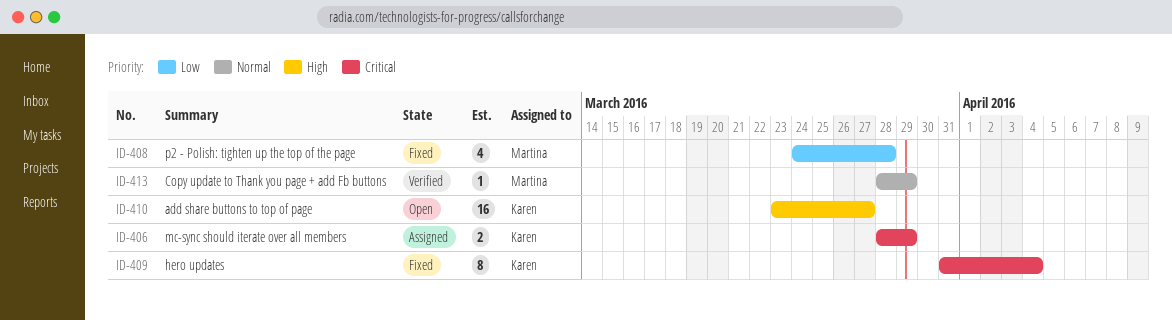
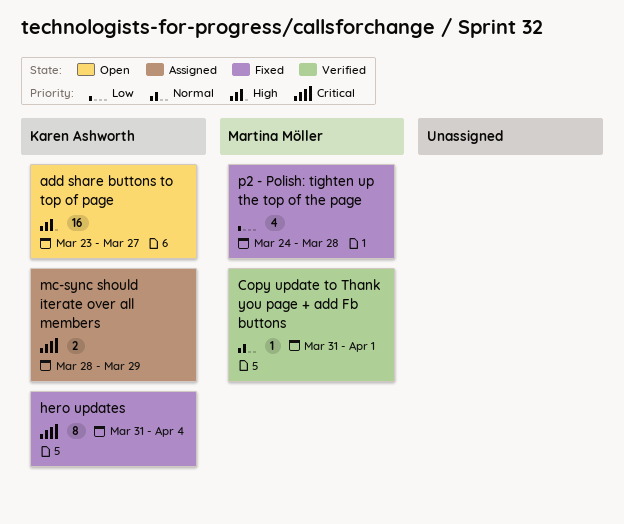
Copy update to Thank you page + add Fb buttons, start: Mar 28 -> Mar 31
Copy update to Thank you page + add Fb buttons, due: Mar 29 -> Apr 1

